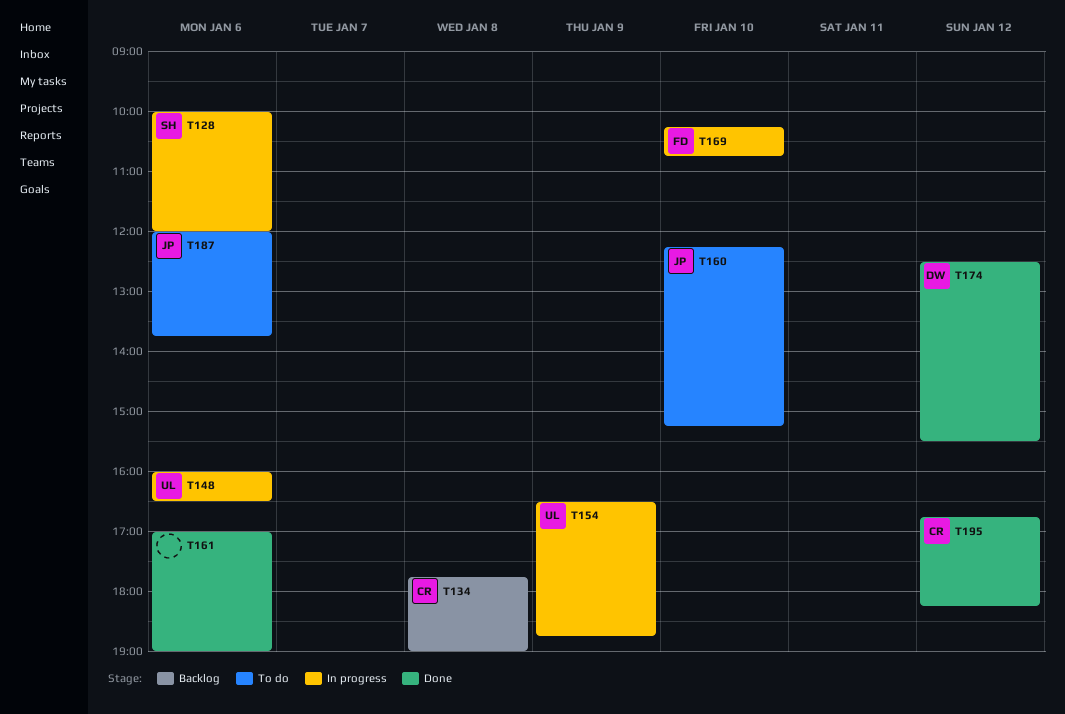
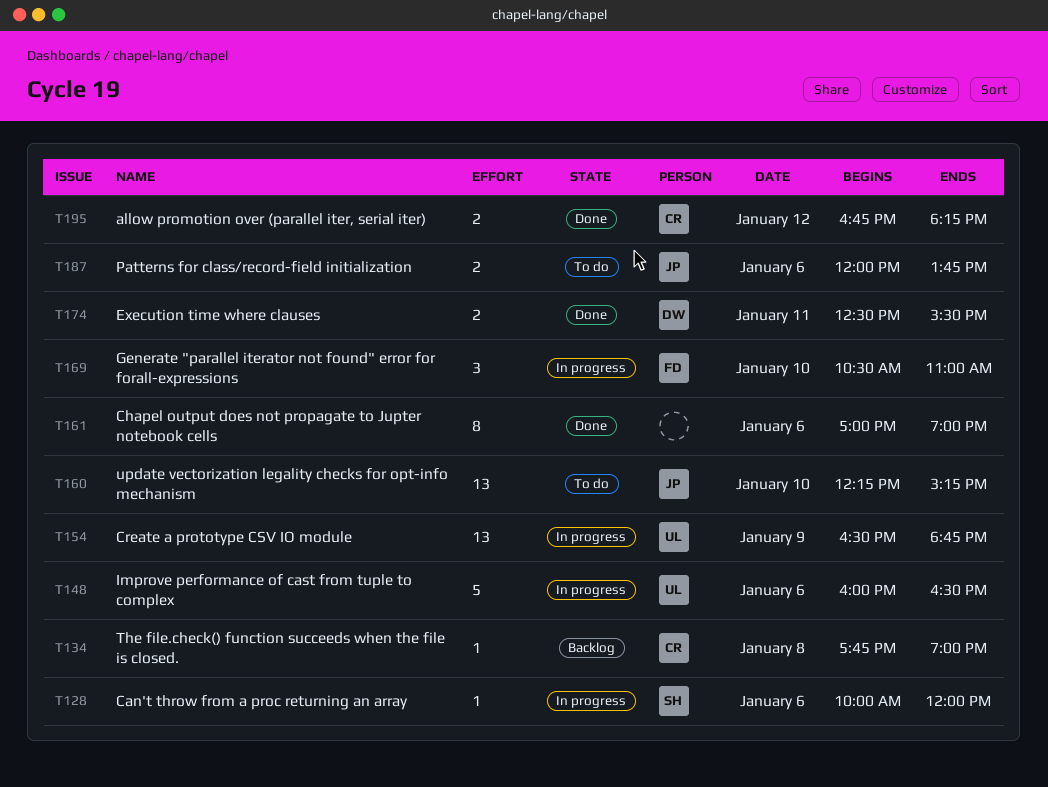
T169, begins: 10:15 -> 10:30
T169, ends: 10:45 -> 11:00
T174, day: Jan 12 -> Jan 11

